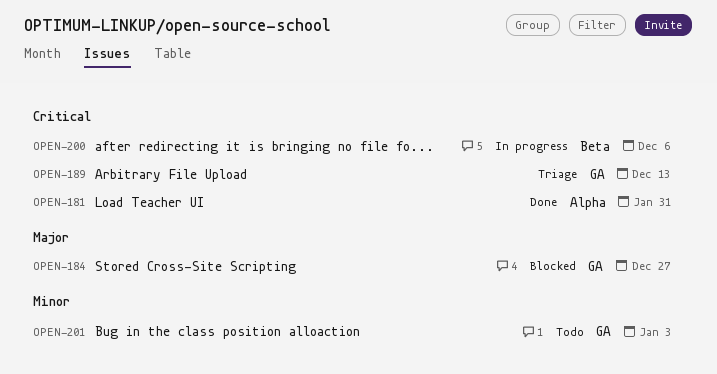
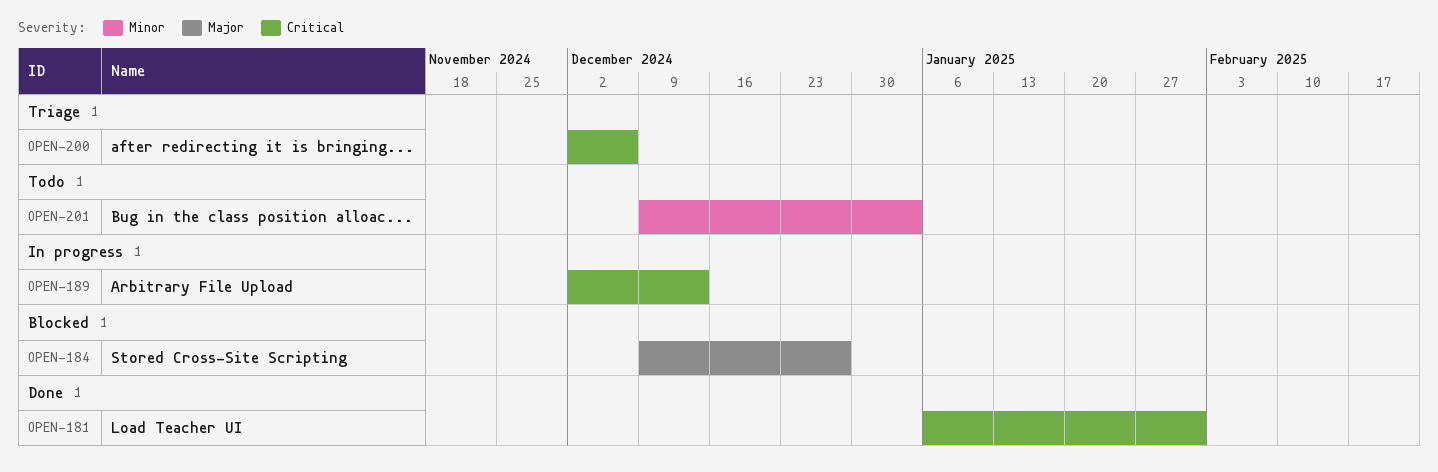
OPEN-189, status: Triage -> In progress
OPEN-200, status: In progress -> Triage

